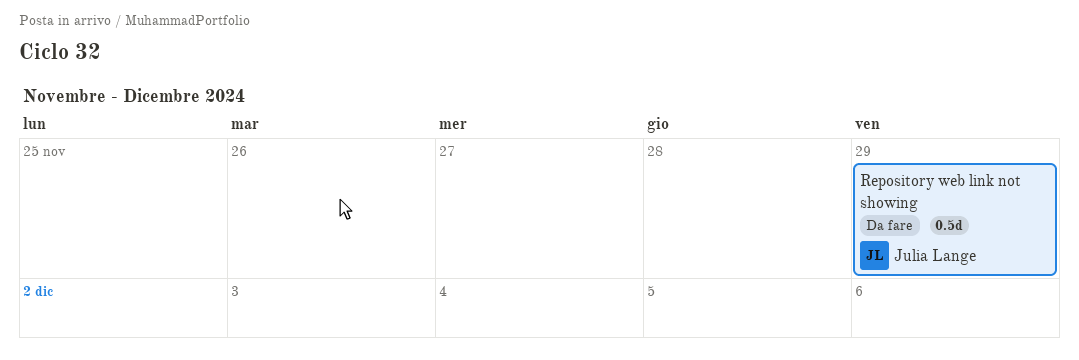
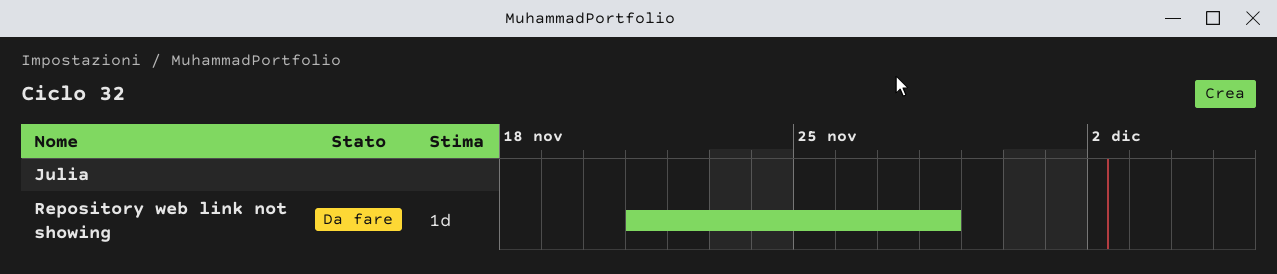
Repository web link not showing, estimate: 0.5d -> 1d
Repository web link not showing, due: Nov 29 -> Nov 28

